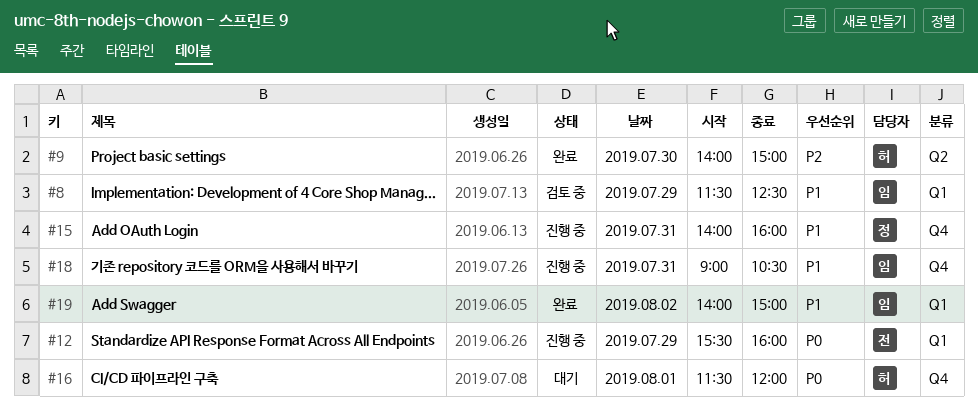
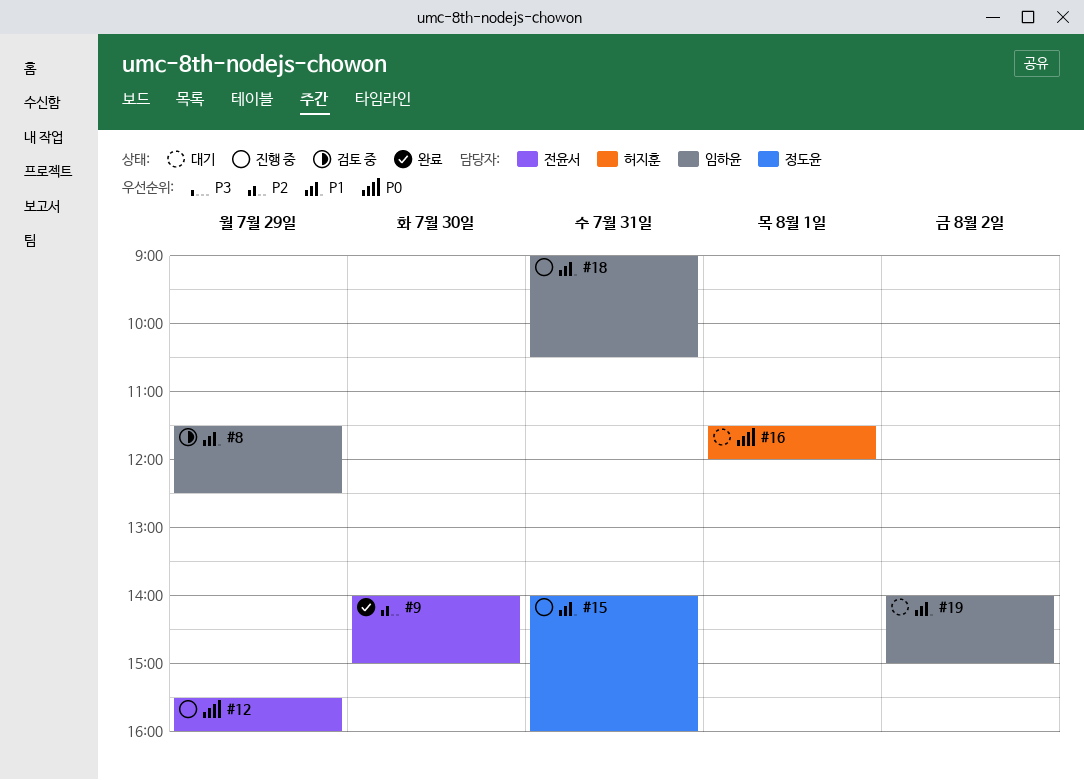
#9, owner: 허지훈 -> 전윤서
#19, status: 완료 -> 대기

